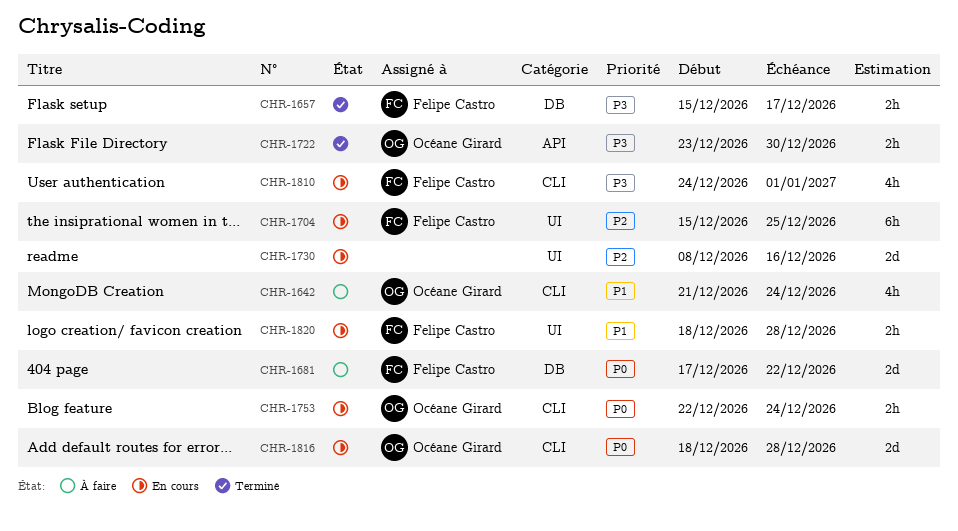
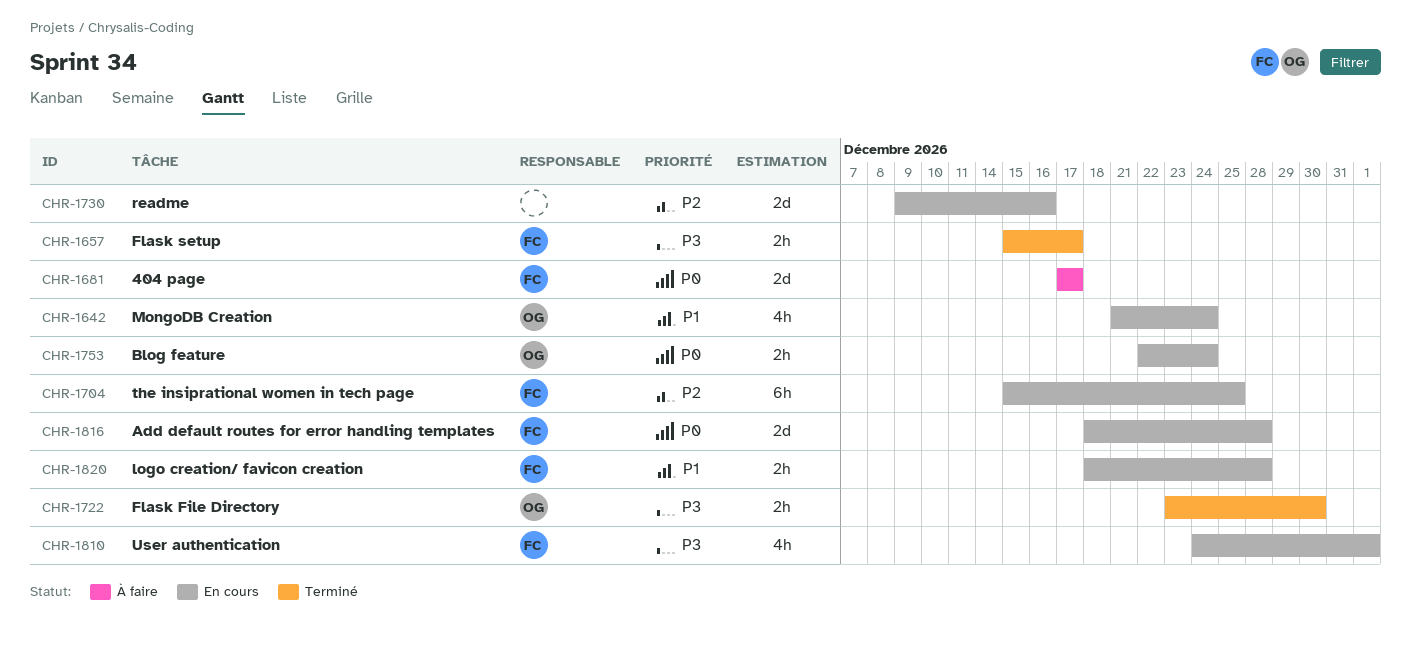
CHR-1642, status: À faire -> En cours
CHR-1681, due: Dec 22 -> Dec 17
CHR-1730, start: Dec 8 -> Dec 9
CHR-1816, owner: Océane Girard -> Felipe Castro

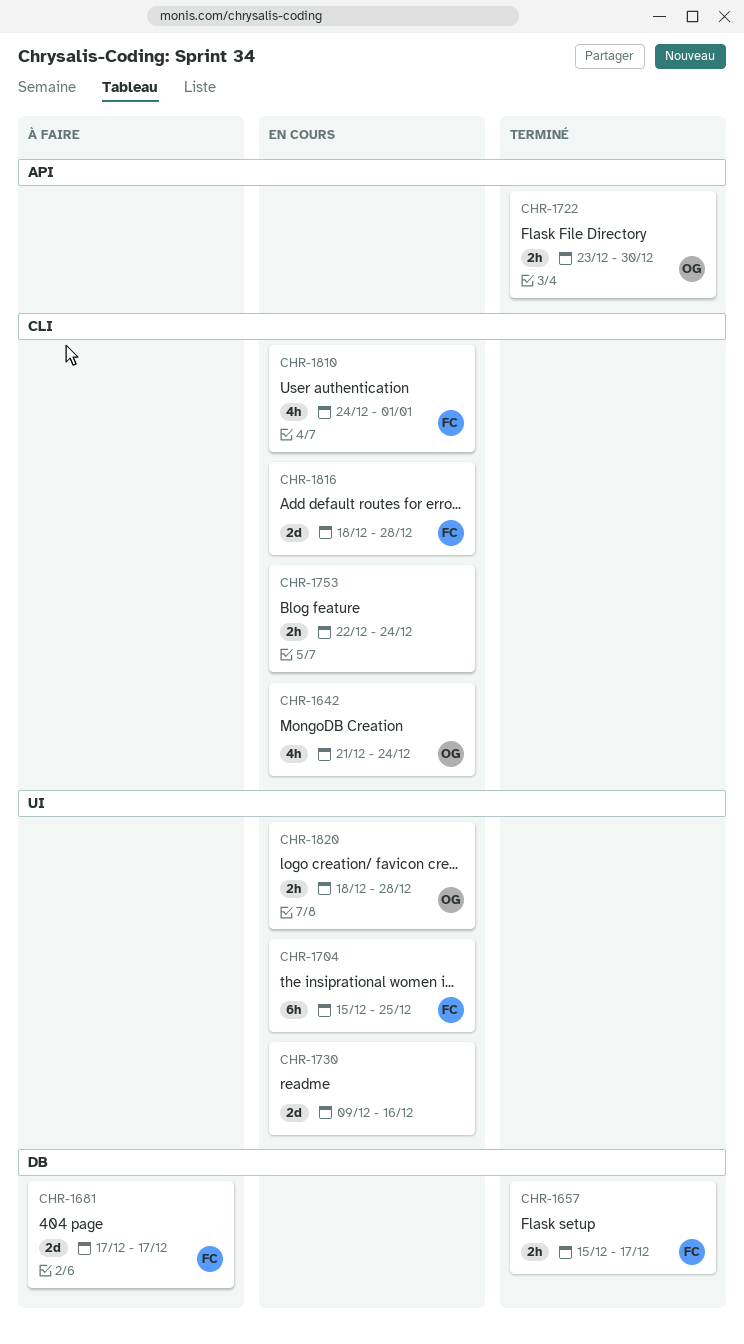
CHR-1753, owner: OG -> none
CHR-1820, owner: FC -> OG

